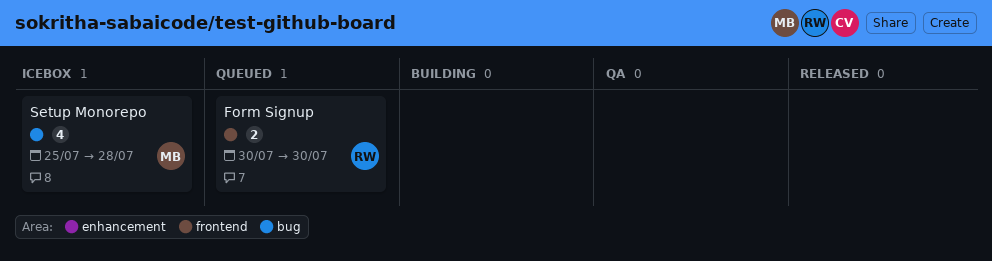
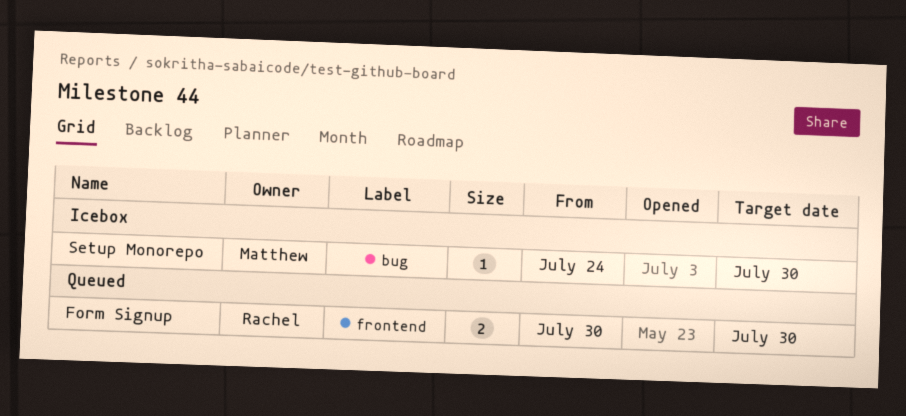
Setup Monorepo, estimate: 4 -> 1
Setup Monorepo, start: Jul 25 -> Jul 24
Setup Monorepo, due: Jul 28 -> Jul 30

